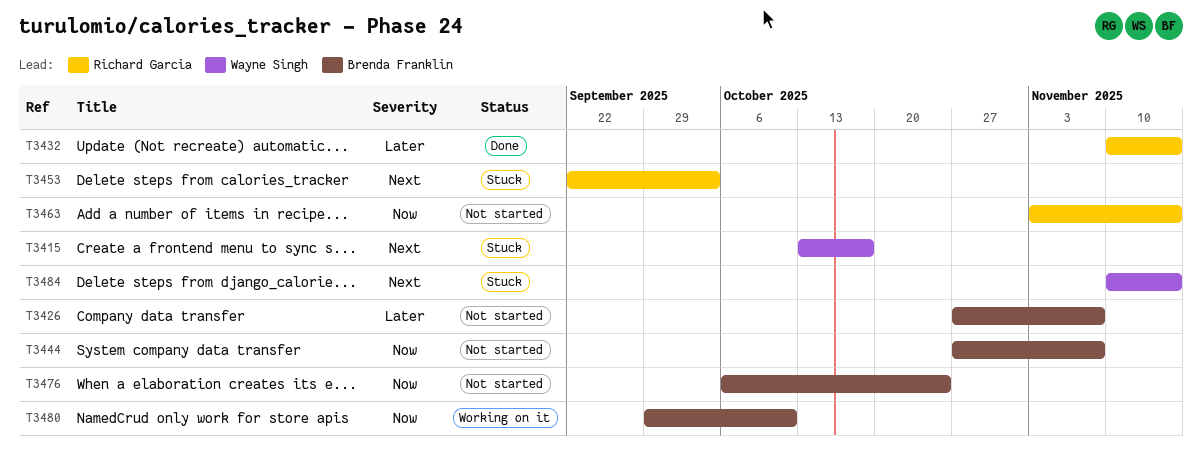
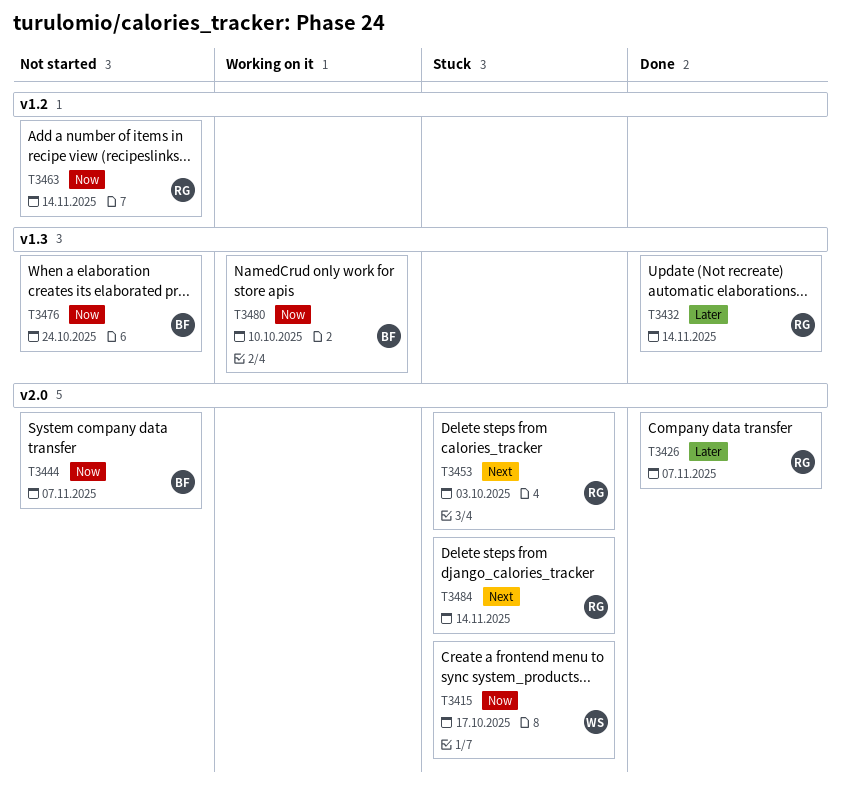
T3415, priority: Next -> Now
T3426, status: Not started -> Done
T3426, owner: Brenda Franklin -> Richard Garcia
T3484, owner: Wayne Singh -> Richard Garcia

